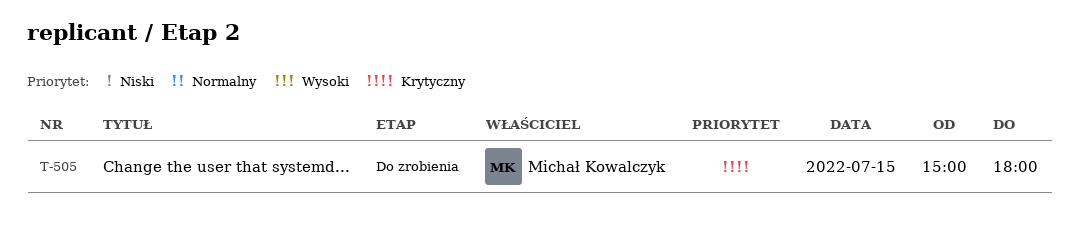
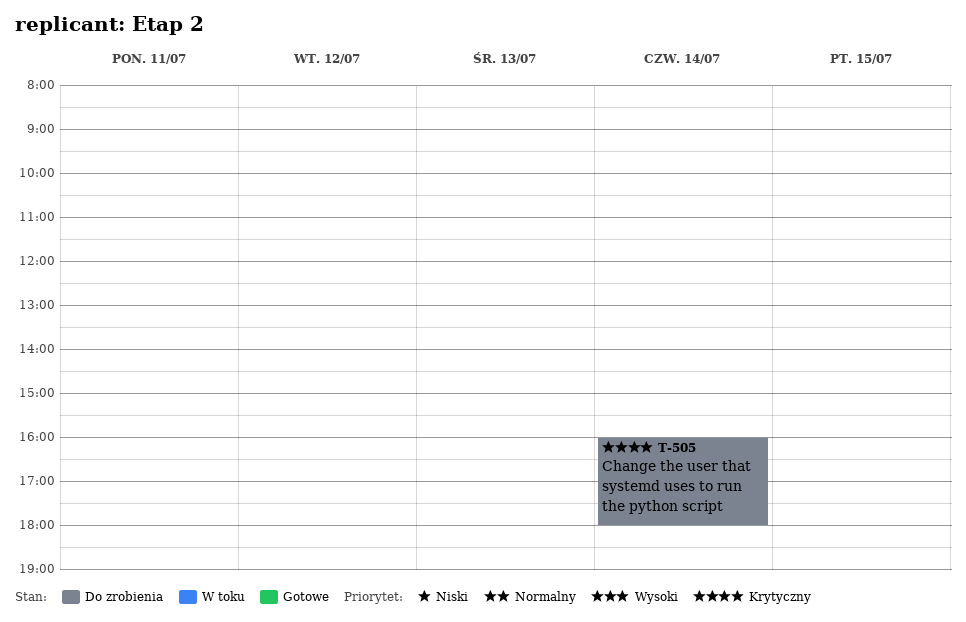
T-505, day: Jul 15 -> Jul 14
T-505, begins: 15:00 -> 16:00

